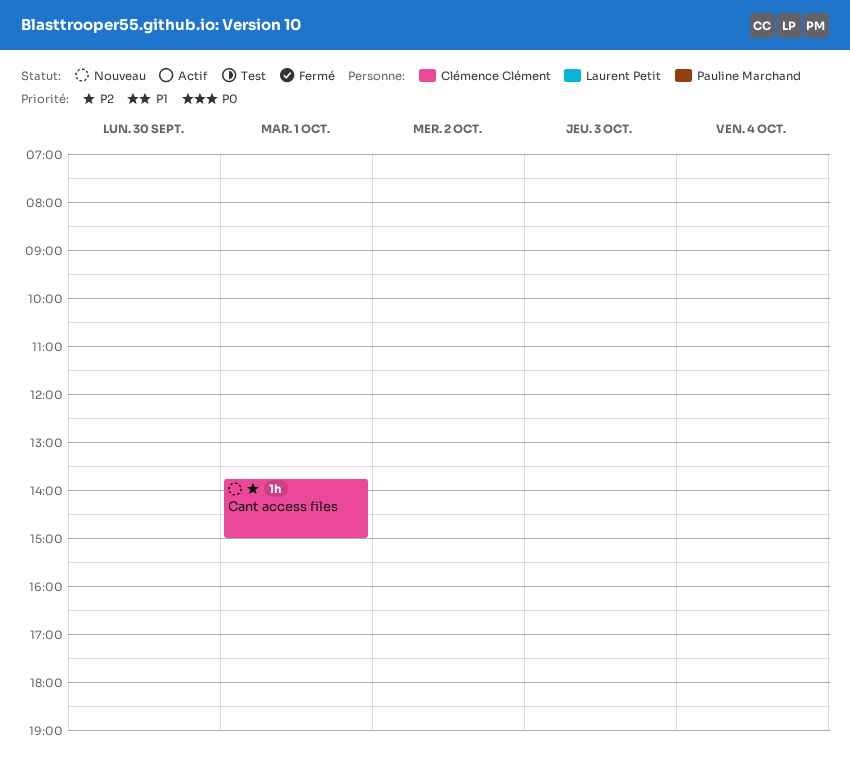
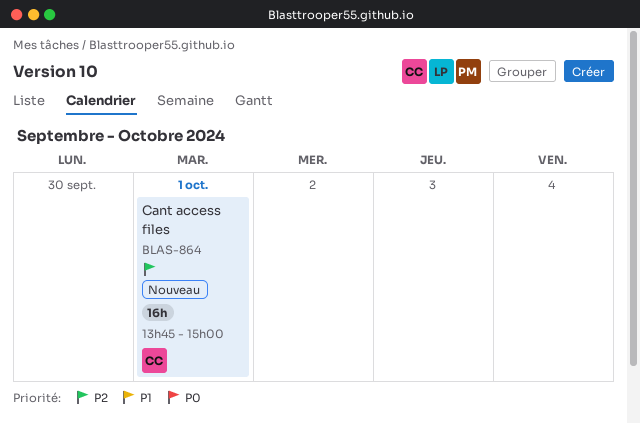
Cant access files, estimate: 1h -> 16h

